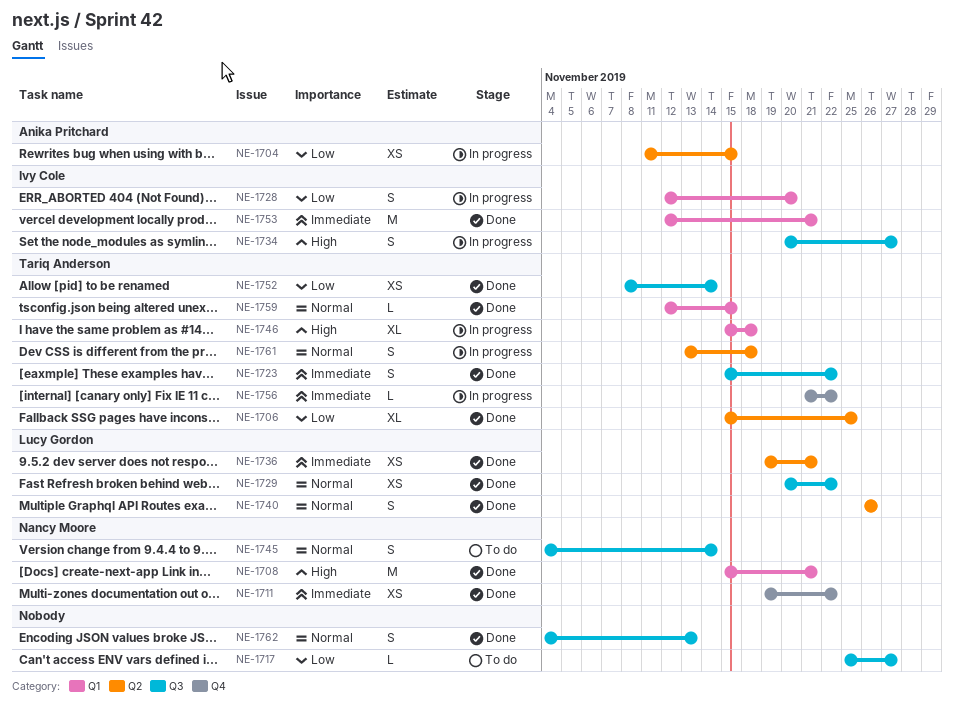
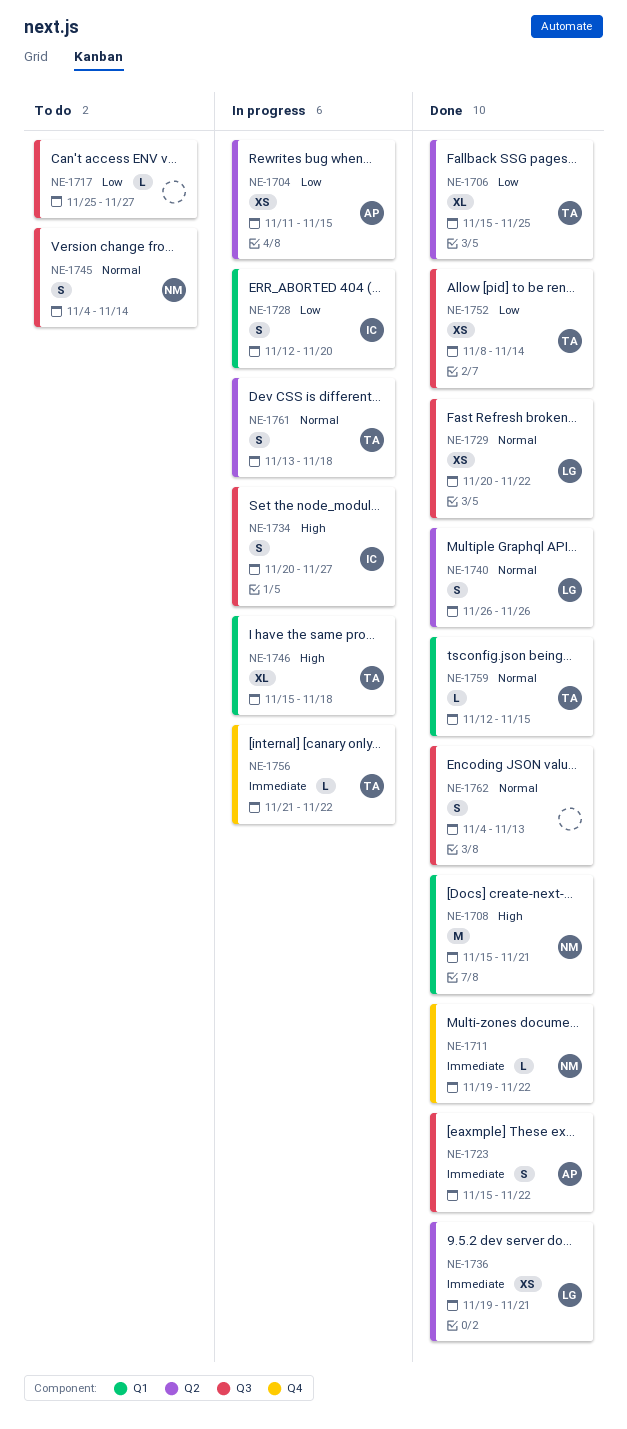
NE-1711, estimate: XS -> L
NE-1723, owner: Tariq Anderson -> Anika Pritchard
NE-1753: present -> none

